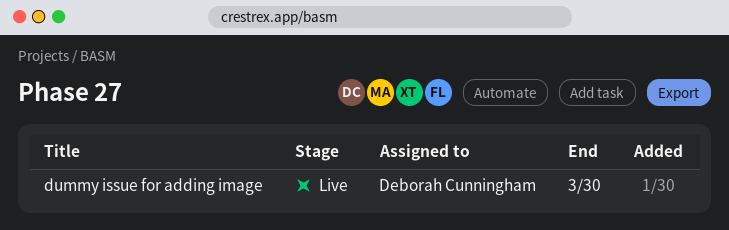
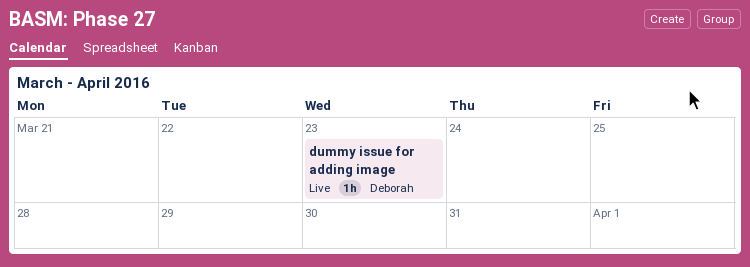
dummy issue for adding image, due: Mar 30 -> Mar 23

